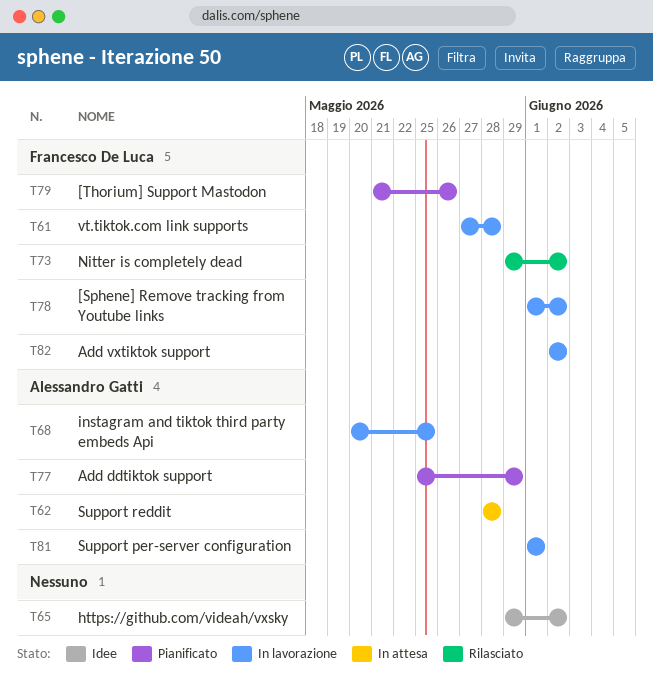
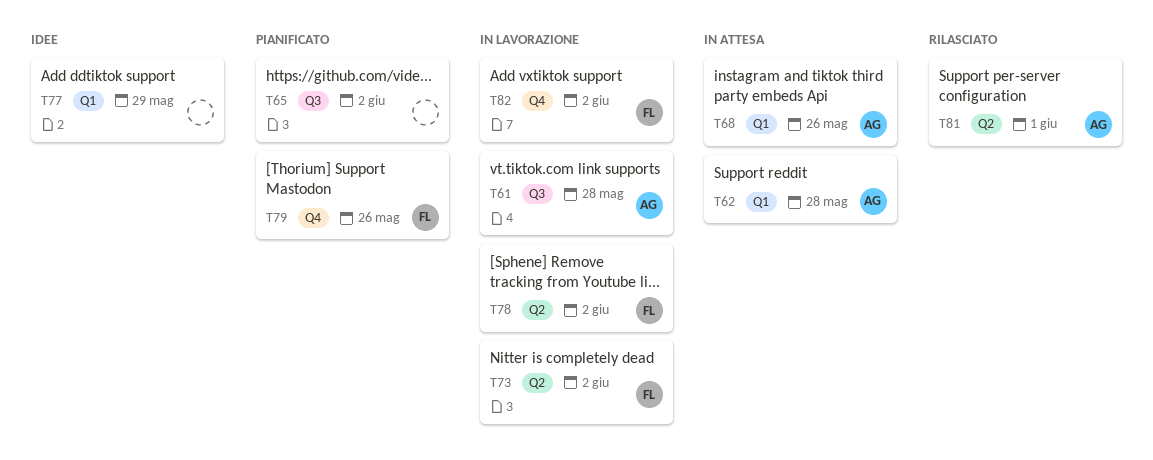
T61, owner: Francesco De Luca -> Alessandro Gatti
T65, status: Idee -> Pianificato
T68, status: In lavorazione -> In attesa
T68, due: May 25 -> May 26
T73, status: Rilasciato -> In lavorazione
T77, status: Pianificato -> Idee
T77, owner: Alessandro Gatti -> none
T81, status: In lavorazione -> Rilasciato

